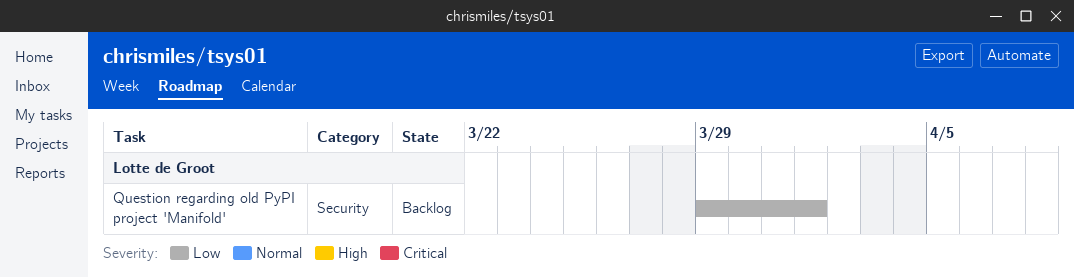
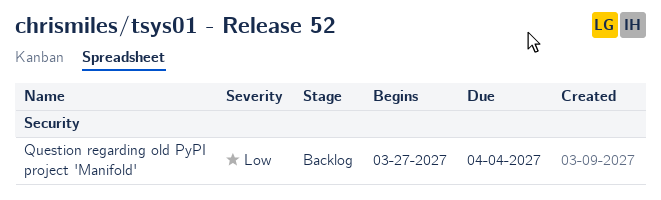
Question regarding old PyPI project 'Manifold', start: Mar 29 -> Mar 27
Question regarding old PyPI project 'Manifold', due: Apr 1 -> Apr 4

